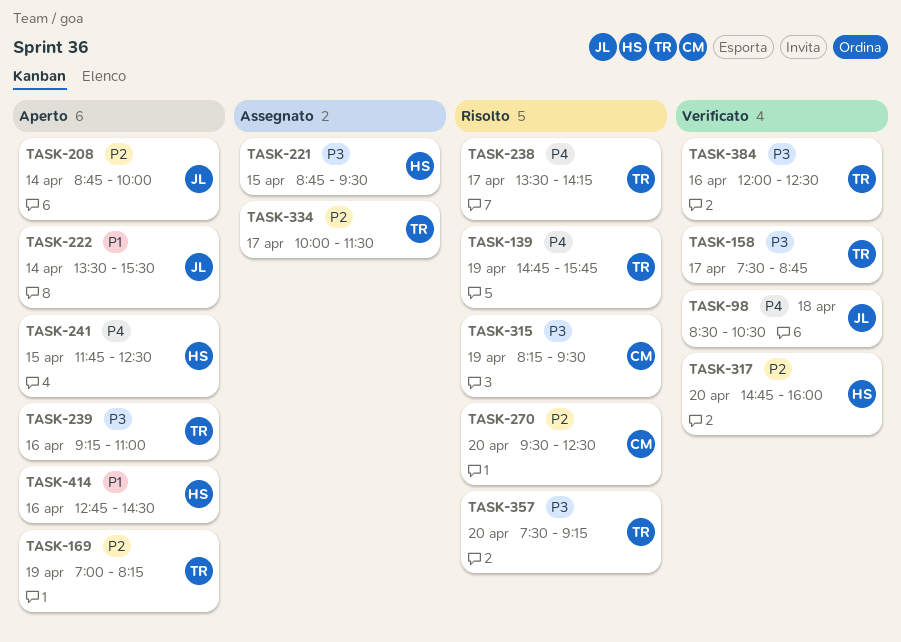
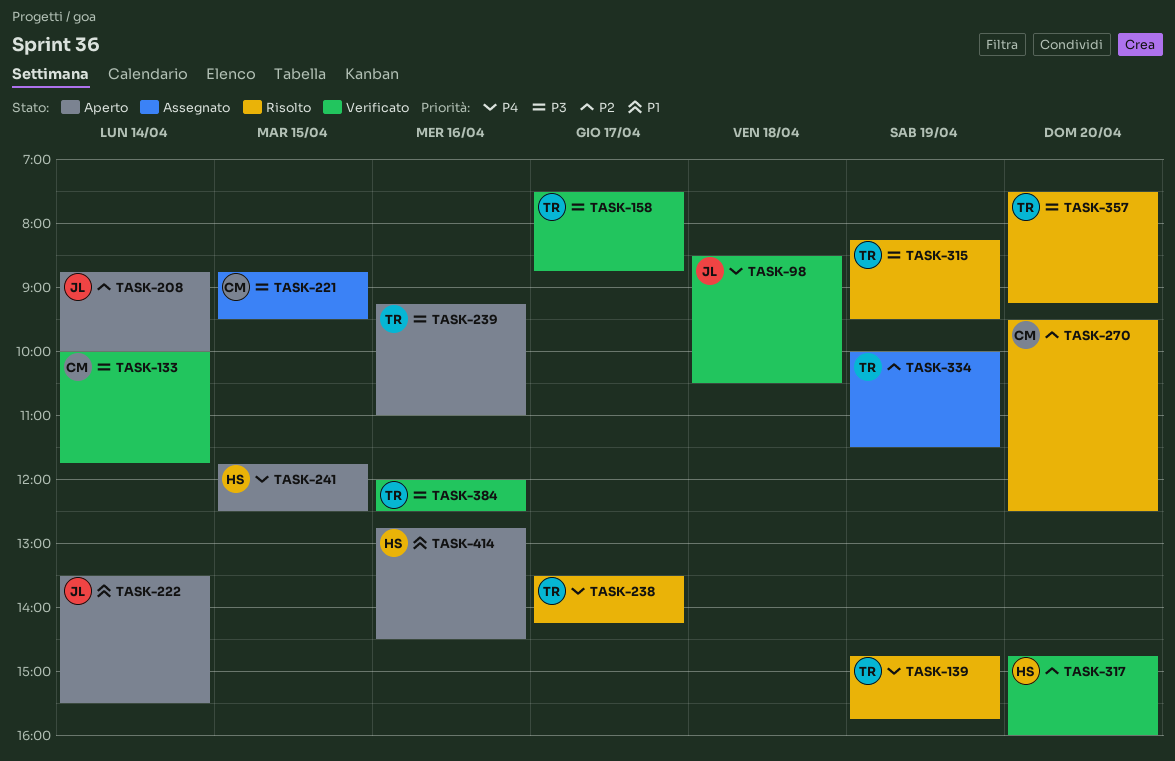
TASK-133: none -> present
TASK-169: present -> none
TASK-221, owner: HS -> CM
TASK-315, owner: CM -> TR
TASK-334, day: Apr 17 -> Apr 19

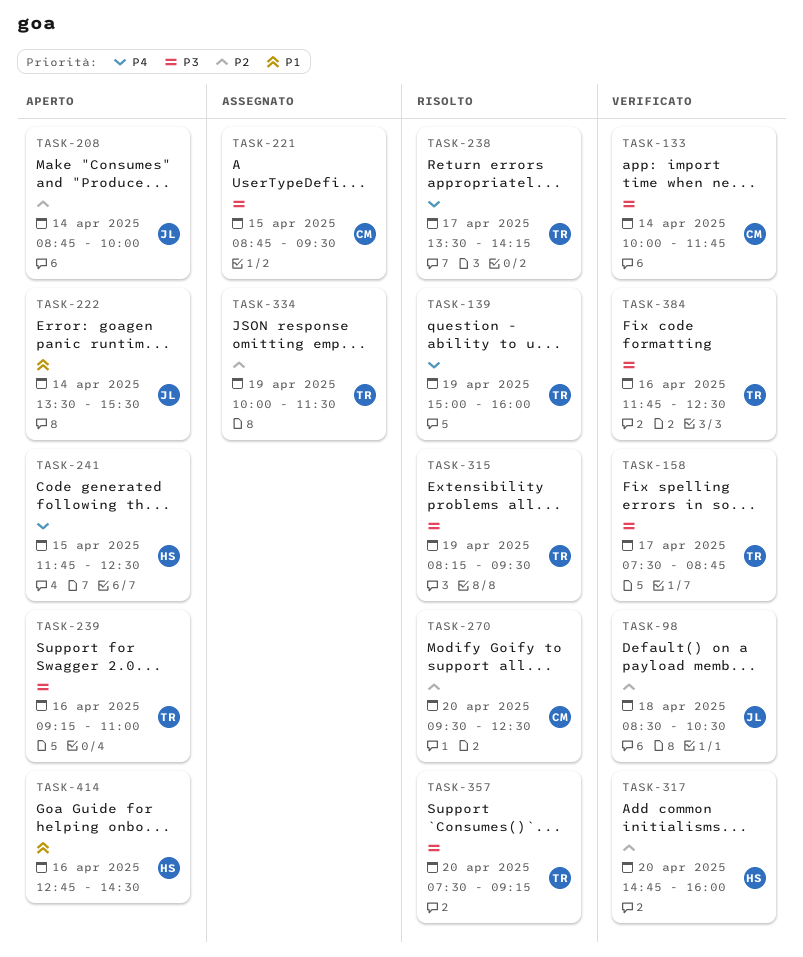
TASK-98, priority: P4 -> P2
TASK-139, begins: 14:45 -> 15:00
TASK-139, ends: 15:45 -> 16:00
TASK-384, begins: 12:00 -> 11:45

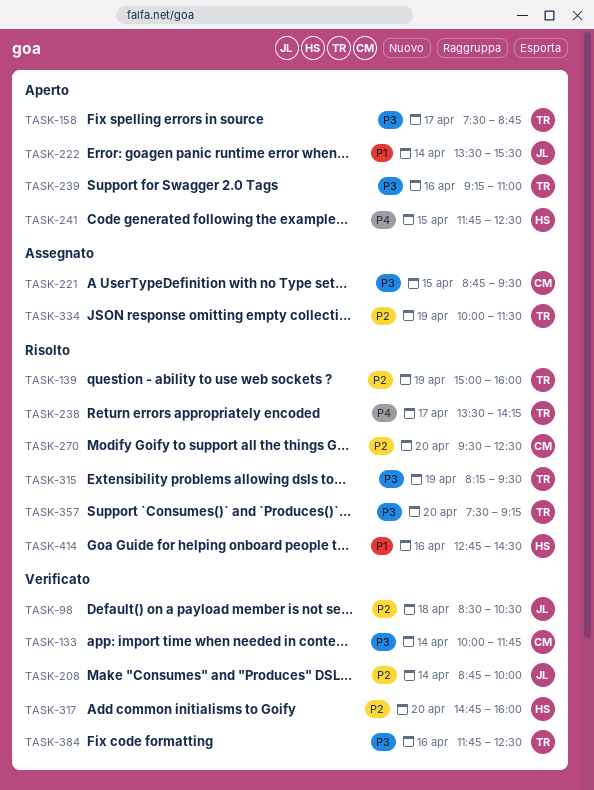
TASK-139, priority: P4 -> P2
TASK-158, status: Verificato -> Aperto
TASK-208, status: Aperto -> Verificato
TASK-414, status: Aperto -> Risolto

